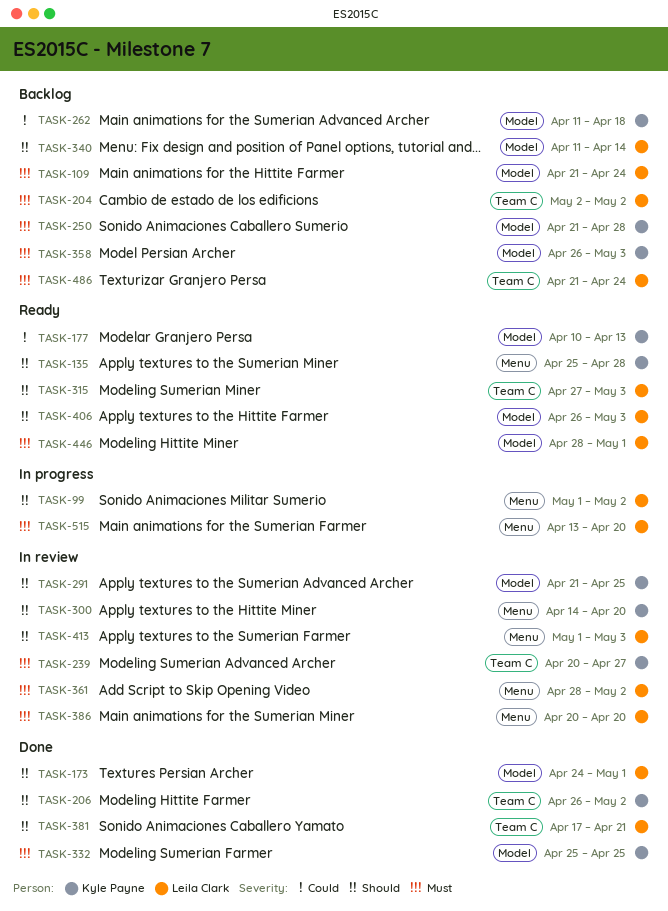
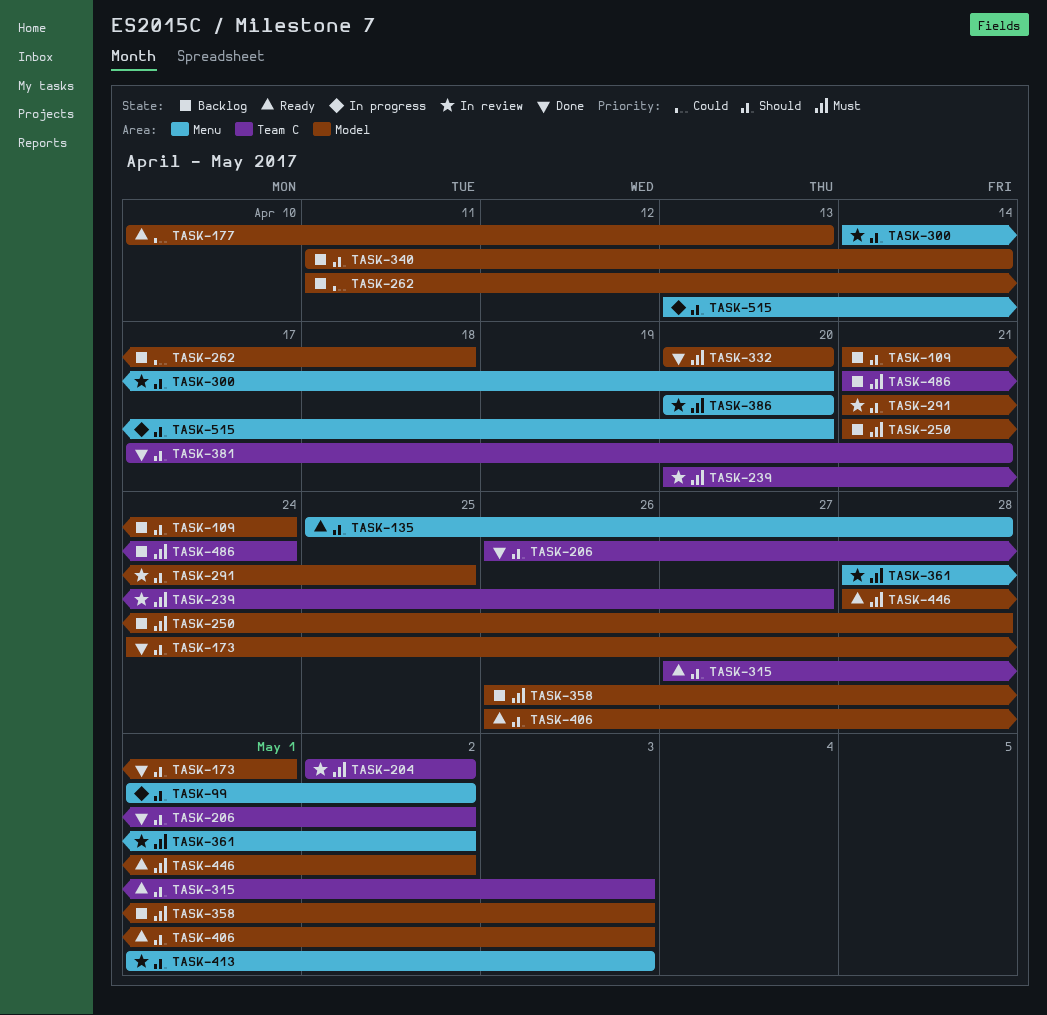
TASK-109, priority: Must -> Should
TASK-204, status: Backlog -> In review
TASK-332, start: Apr 25 -> Apr 20
TASK-332, due: Apr 25 -> Apr 20
TASK-446, due: May 1 -> May 2
TASK-515, priority: Must -> Should

